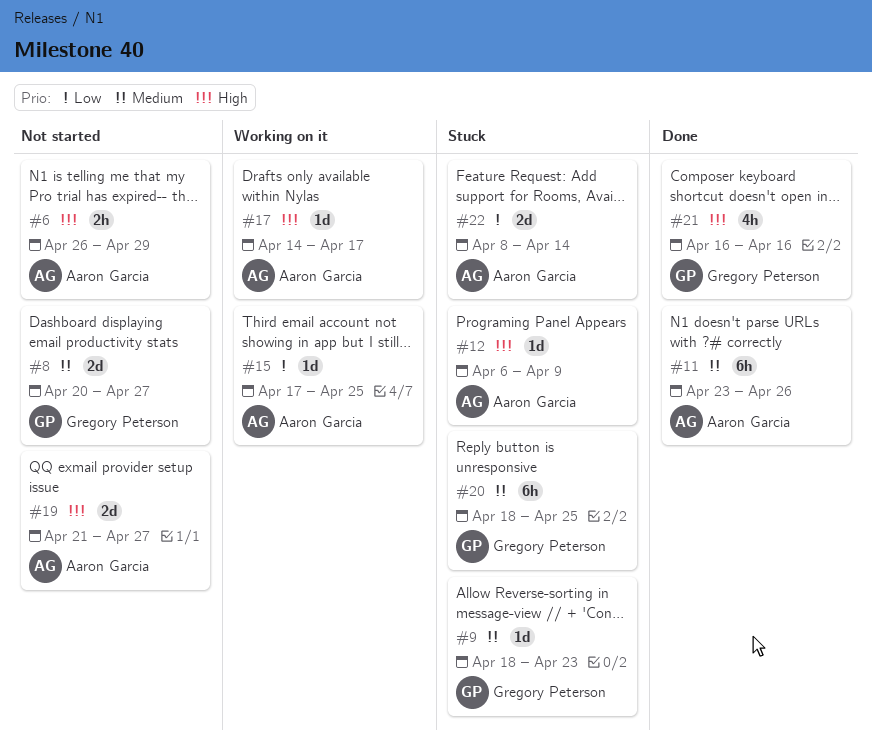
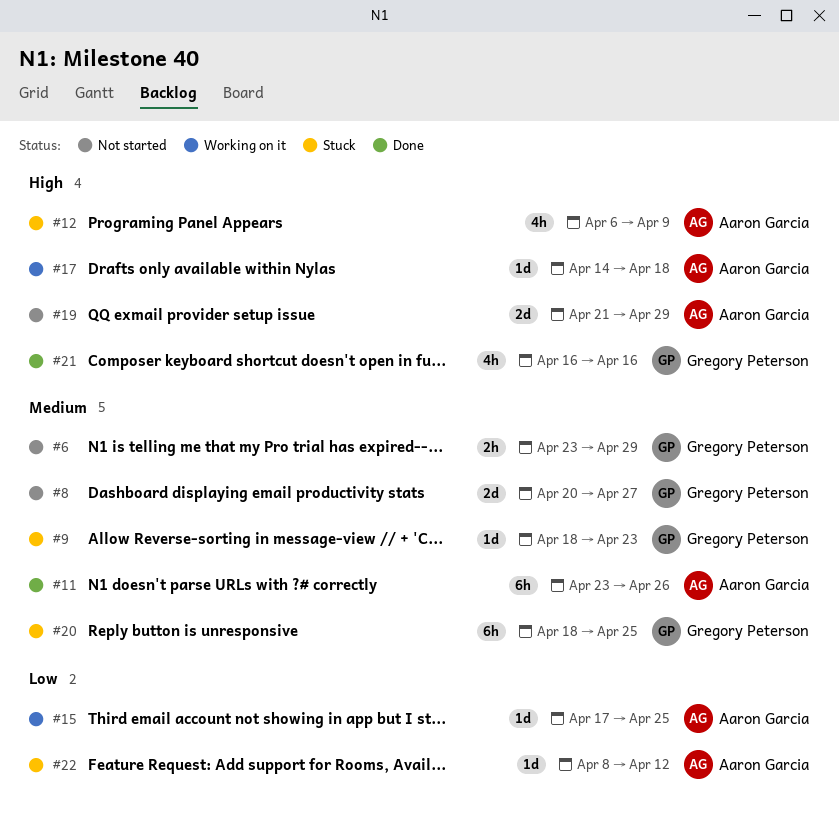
#6, owner: Aaron Garcia -> Gregory Peterson
#6, priority: High -> Medium
#6, start: Apr 26 -> Apr 23
#12, estimate: 1d -> 4h
#17, due: Apr 17 -> Apr 18
#19, due: Apr 27 -> Apr 29
#22, estimate: 2d -> 1d
#22, due: Apr 14 -> Apr 12

